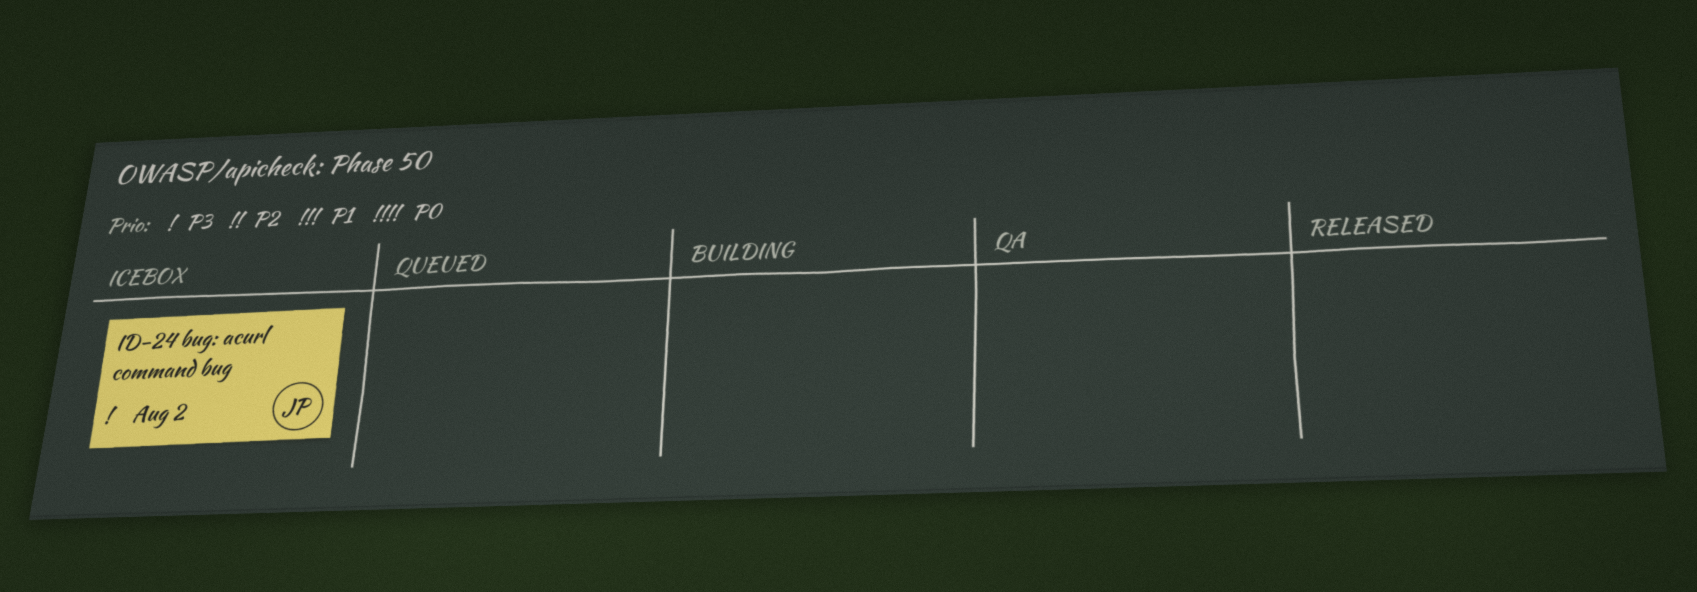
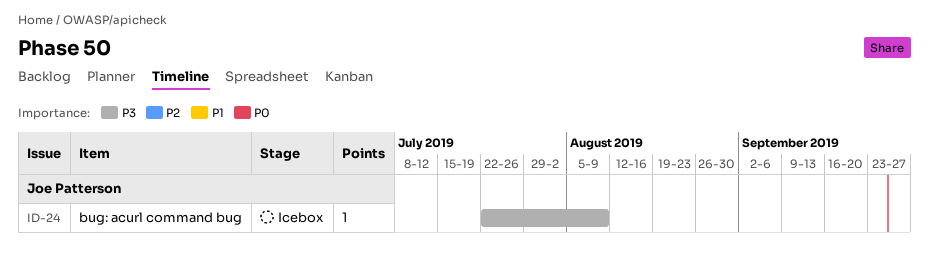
ID-24, due: Aug 2 -> Aug 9

